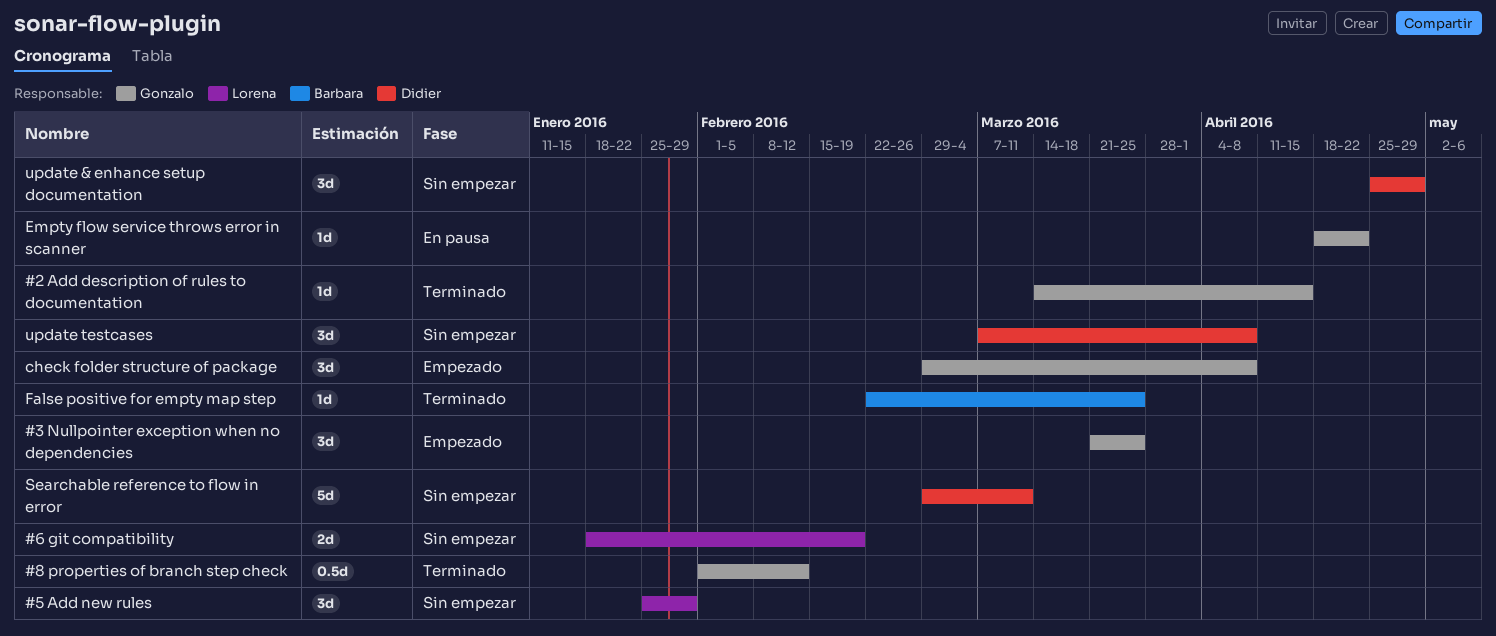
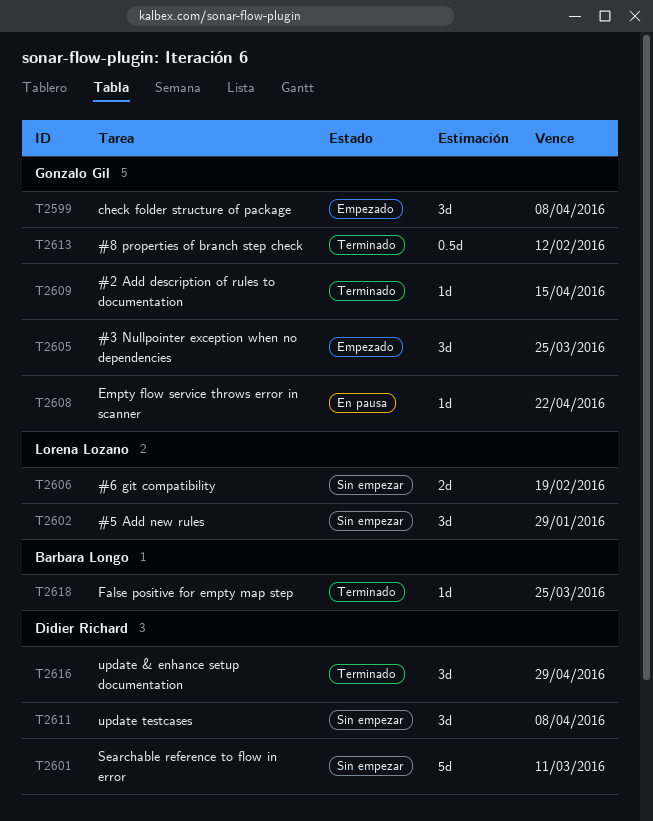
update & enhance setup documentation, status: Sin empezar -> Terminado

